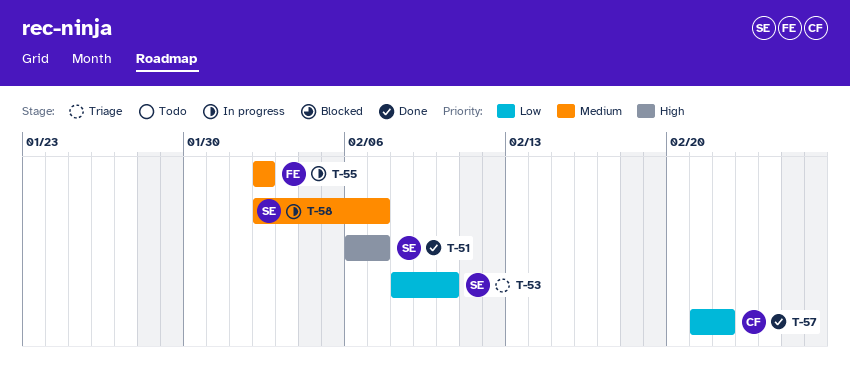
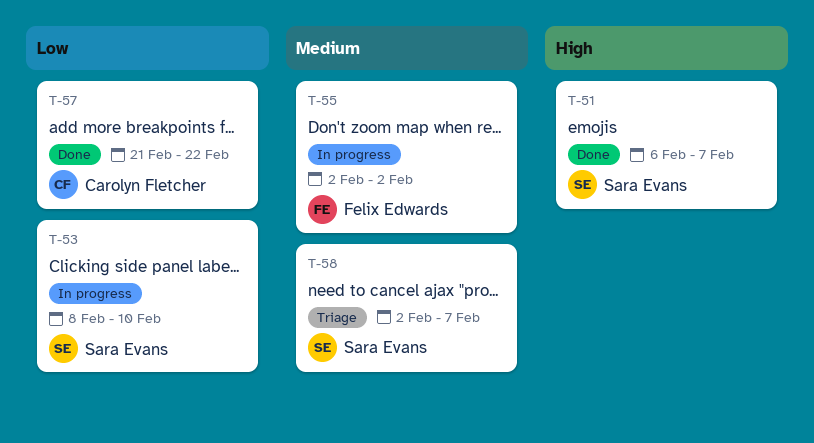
T-53, status: Triage -> In progress
T-58, status: In progress -> Triage

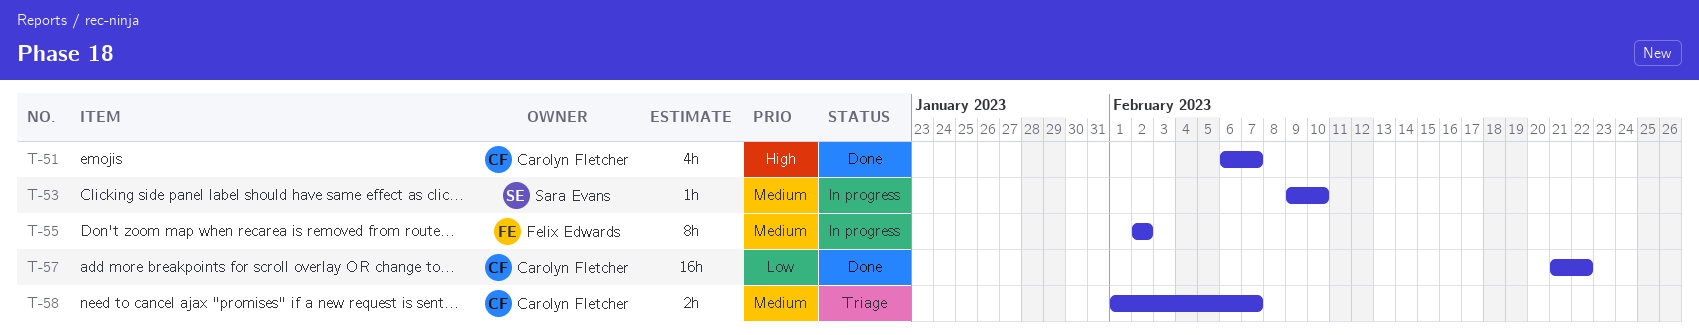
T-51, owner: Sara Evans -> Carolyn Fletcher
T-53, priority: Low -> Medium
T-53, start: Feb 8 -> Feb 9
T-58, owner: Sara Evans -> Carolyn Fletcher
T-58, start: Feb 2 -> Feb 1

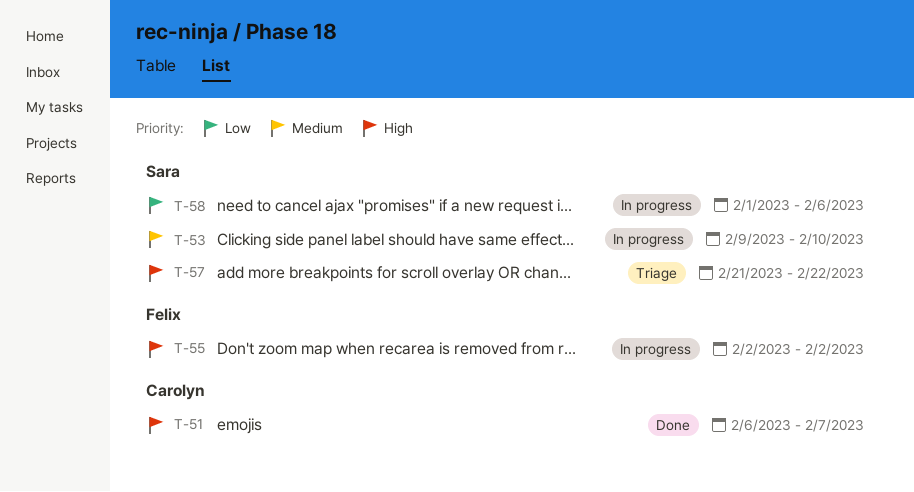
T-55, priority: Medium -> High
T-57, status: Done -> Triage
T-57, owner: Carolyn Fletcher -> Sara Evans
T-57, priority: Low -> High
T-58, status: Triage -> In progress
T-58, owner: Carolyn Fletcher -> Sara Evans
T-58, priority: Medium -> Low
T-58, due: Feb 7 -> Feb 6

